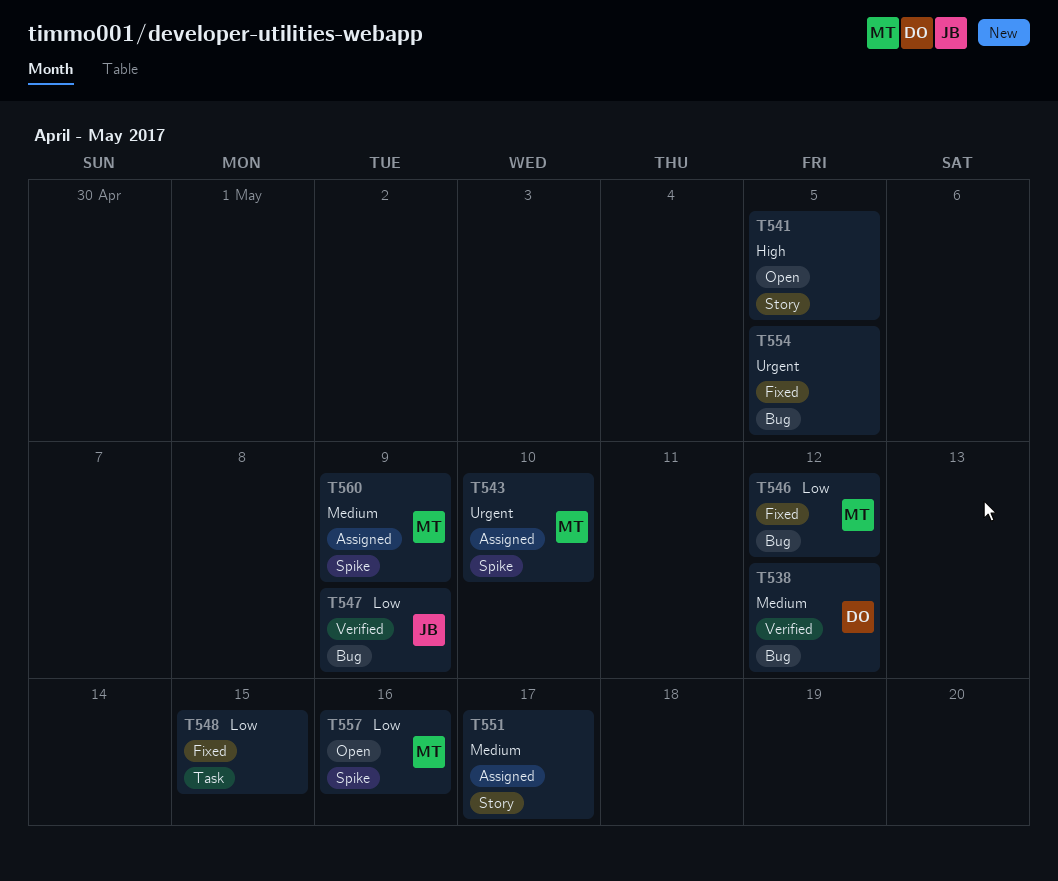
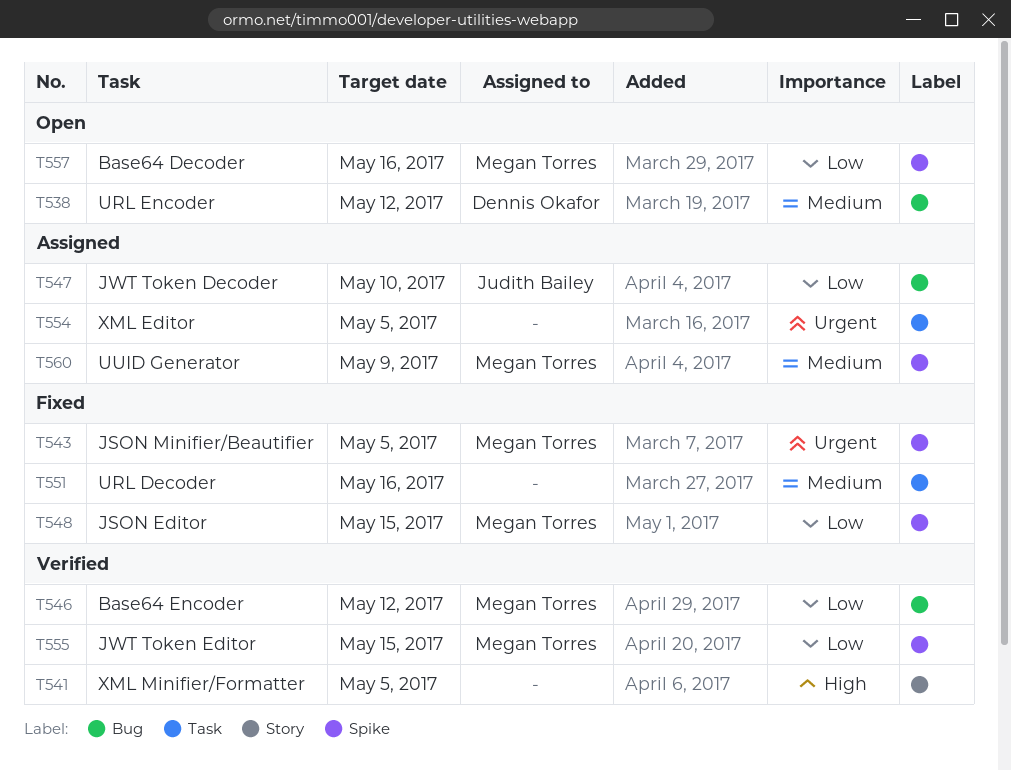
T538, status: Verified -> Open
T541, status: Open -> Verified
T543, status: Assigned -> Fixed
T543, due: May 10 -> May 5
T546, status: Fixed -> Verified
T547, status: Verified -> Assigned
T547, due: May 9 -> May 10
T548, owner: none -> Megan Torres
T548, label: Task -> Spike
T551, status: Assigned -> Fixed
T551, label: Story -> Task
T551, due: May 17 -> May 16
T554, status: Fixed -> Assigned
T554, label: Bug -> Task
T555: none -> present

